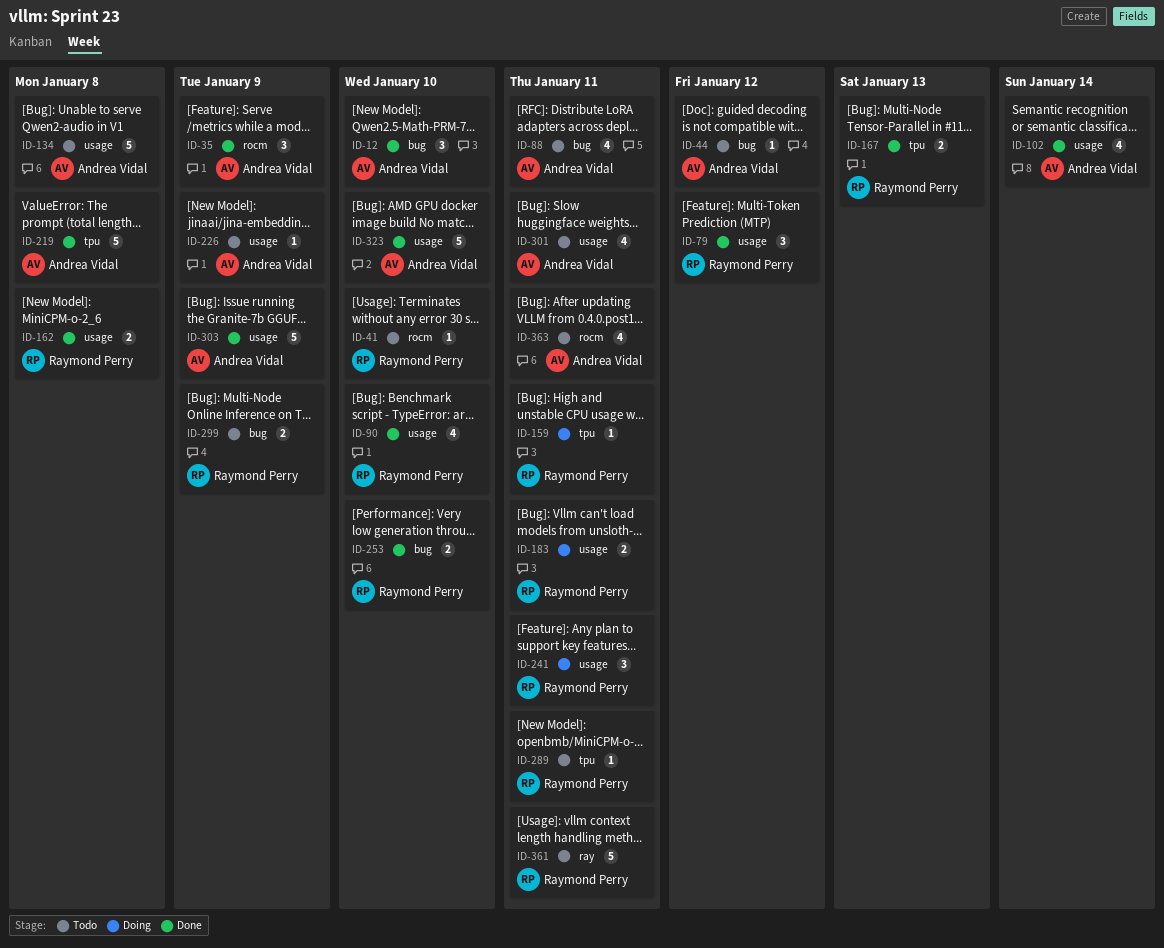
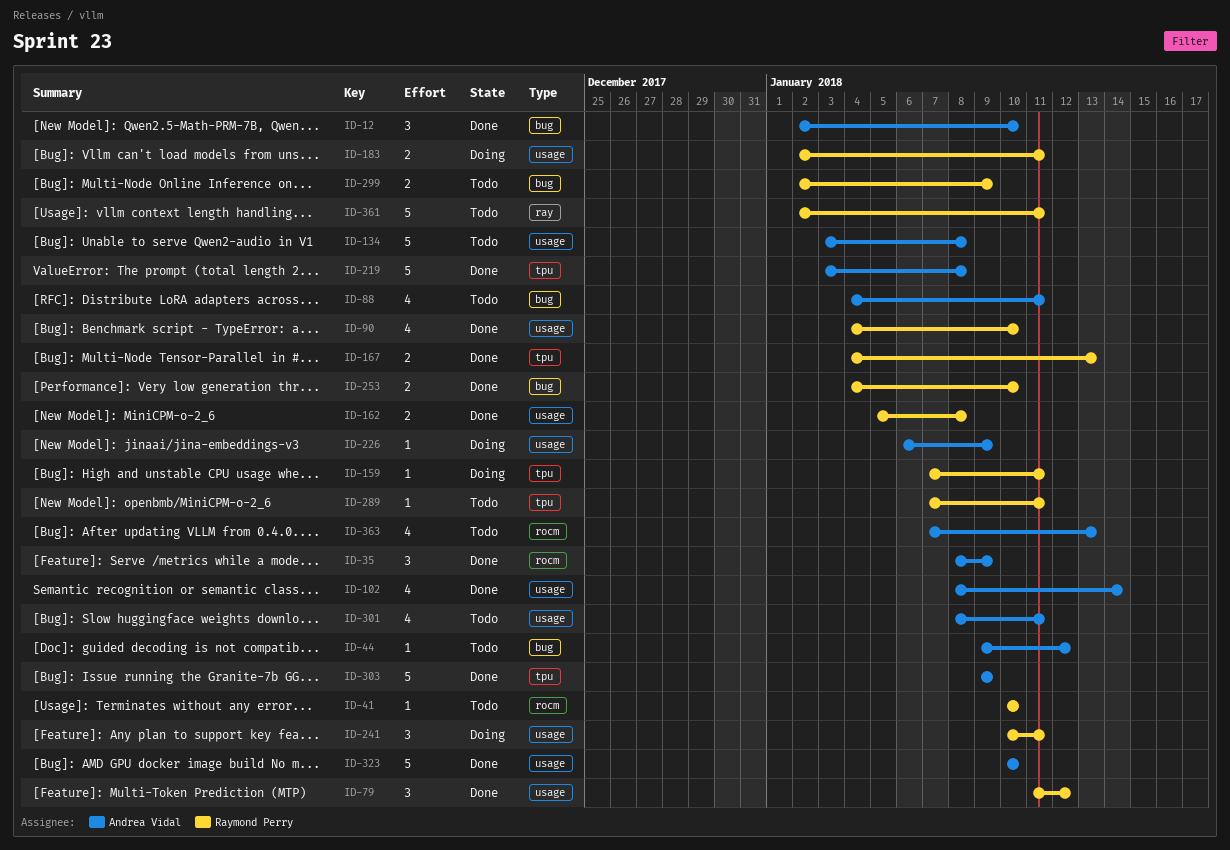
ID-226, status: Todo -> Doing
ID-303, label: usage -> tpu
ID-363, due: Jan 11 -> Jan 13

